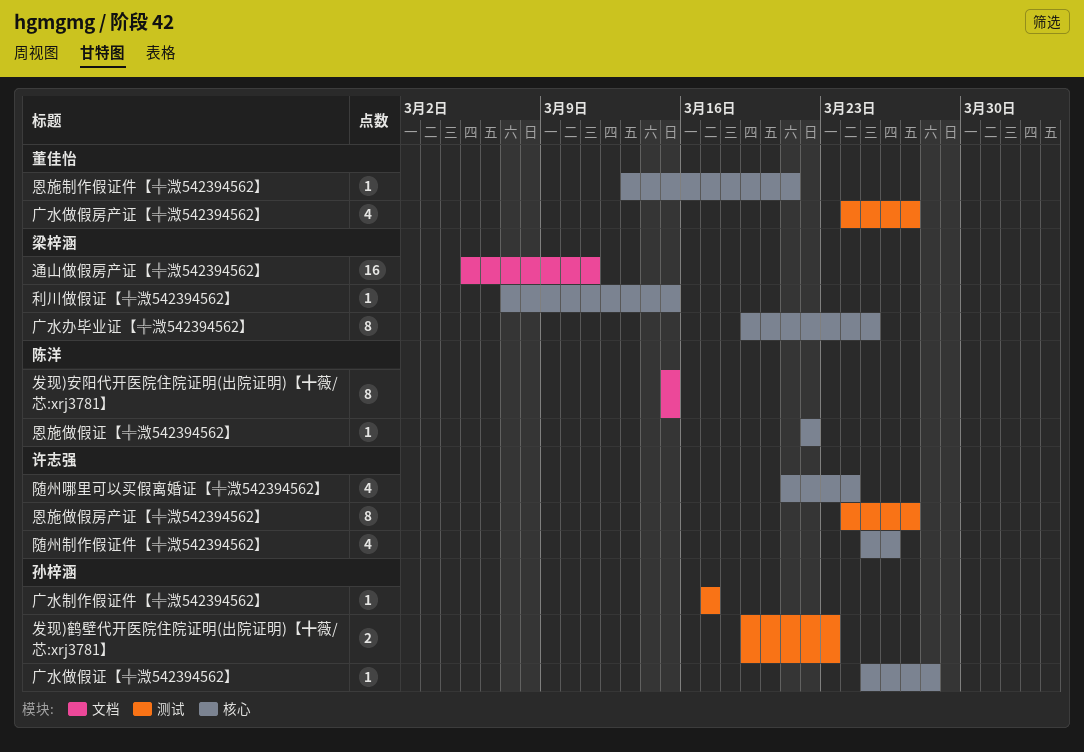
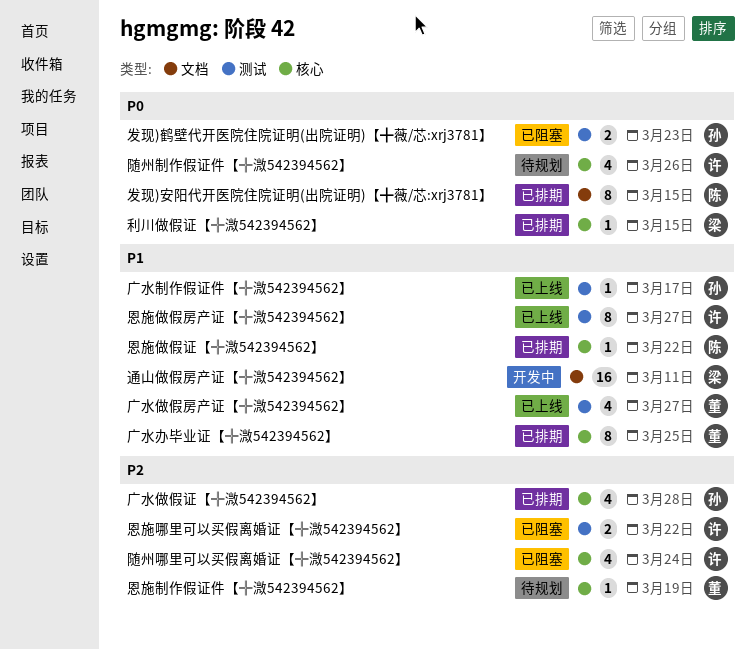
广水做假证【╬溦542394562】, estimate: 1 -> 4
广水办毕业证【╬溦542394562】, owner: 梁梓涵 -> 董佳怡
恩施制作假证件【╬溦542394562】, due: Mar 21 -> Mar 19
恩施哪里可以买假离婚证【╬溦542394562】: none -> present

